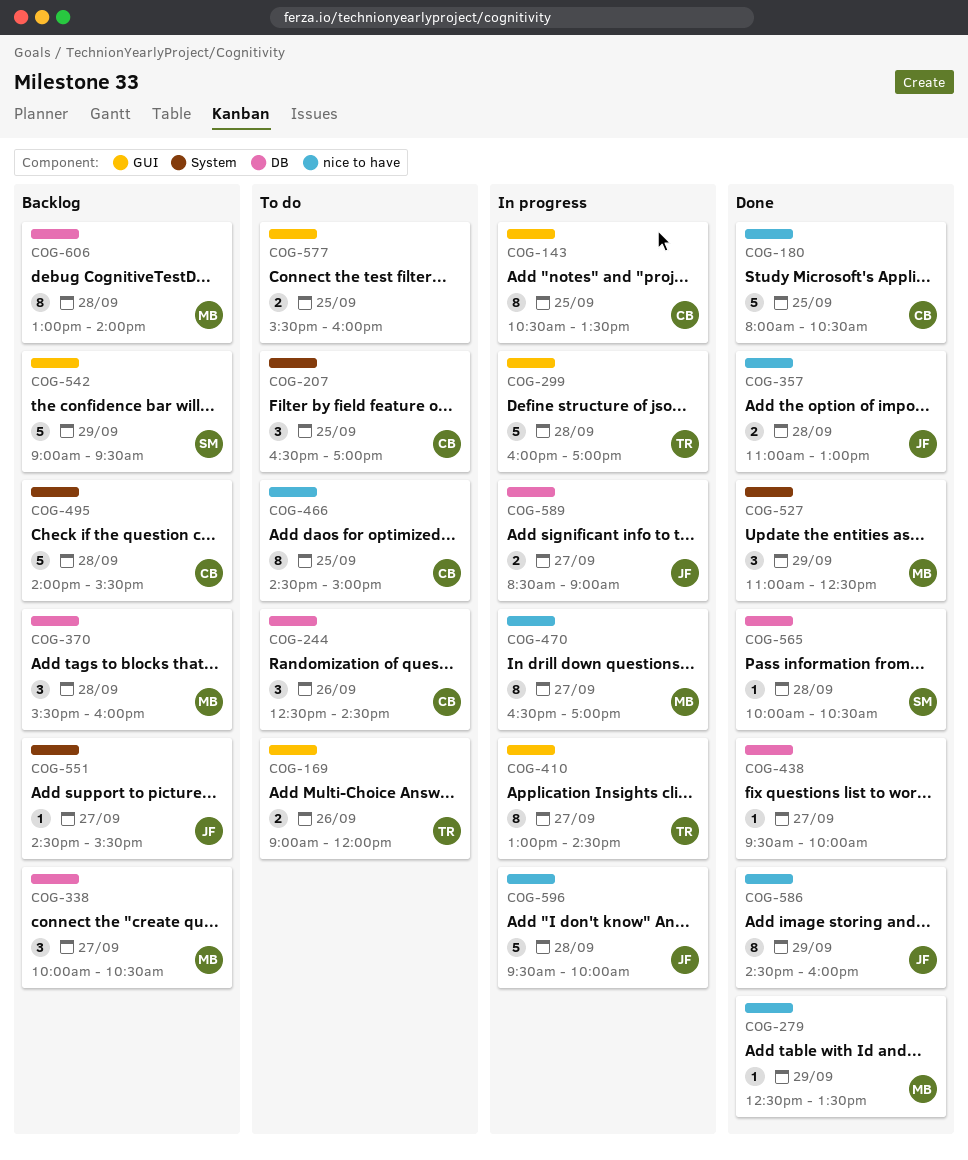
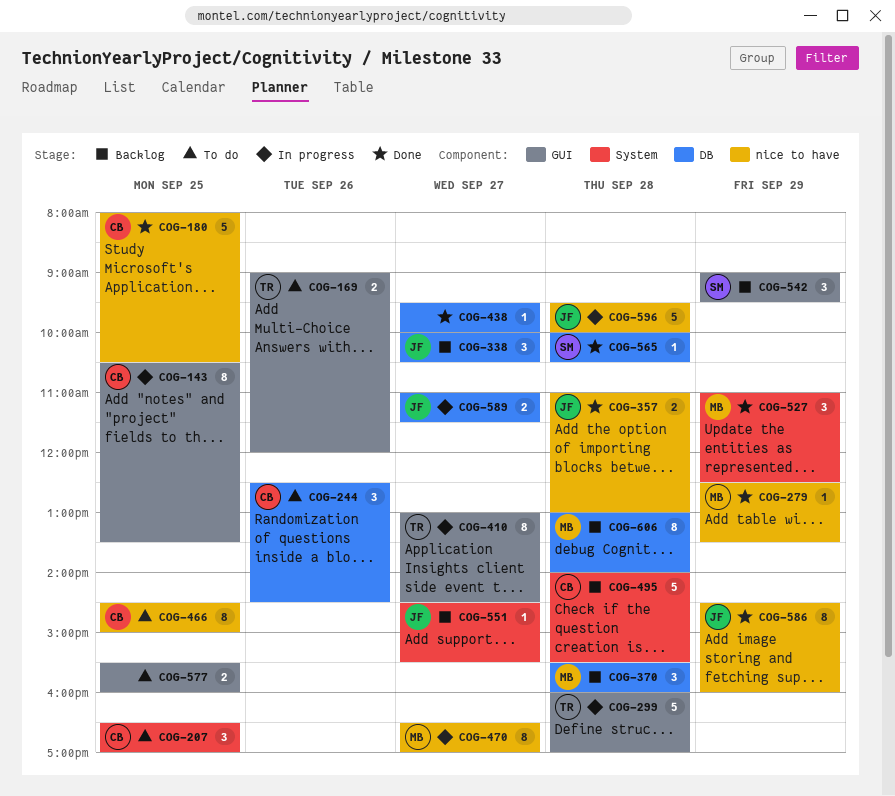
COG-338, owner: MB -> JF
COG-542, estimate: 5 -> 3
COG-589, begins: 08:30 -> 11:00
COG-589, ends: 09:00 -> 11:30

